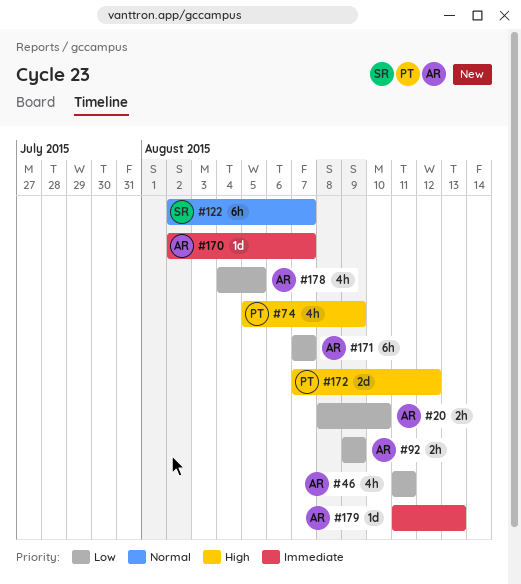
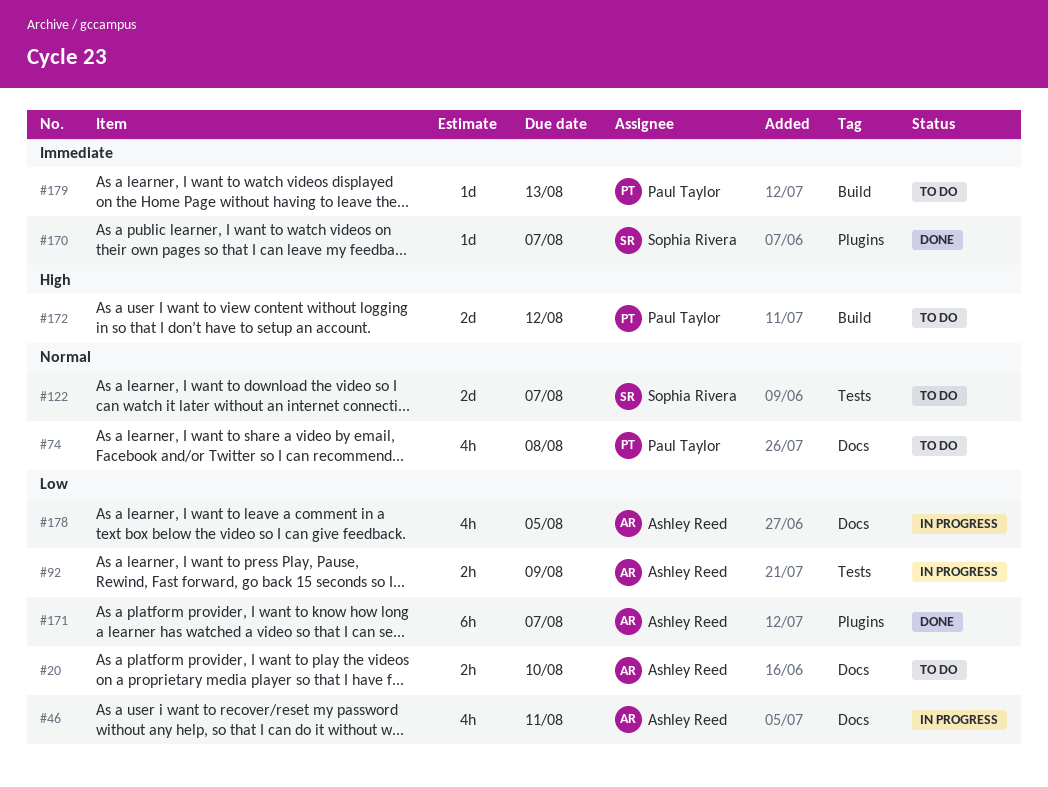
#74, priority: High -> Normal
#74, due: Aug 9 -> Aug 8
#122, estimate: 6h -> 2d
#170, owner: Ashley Reed -> Sophia Rivera
#179, owner: Ashley Reed -> Paul Taylor

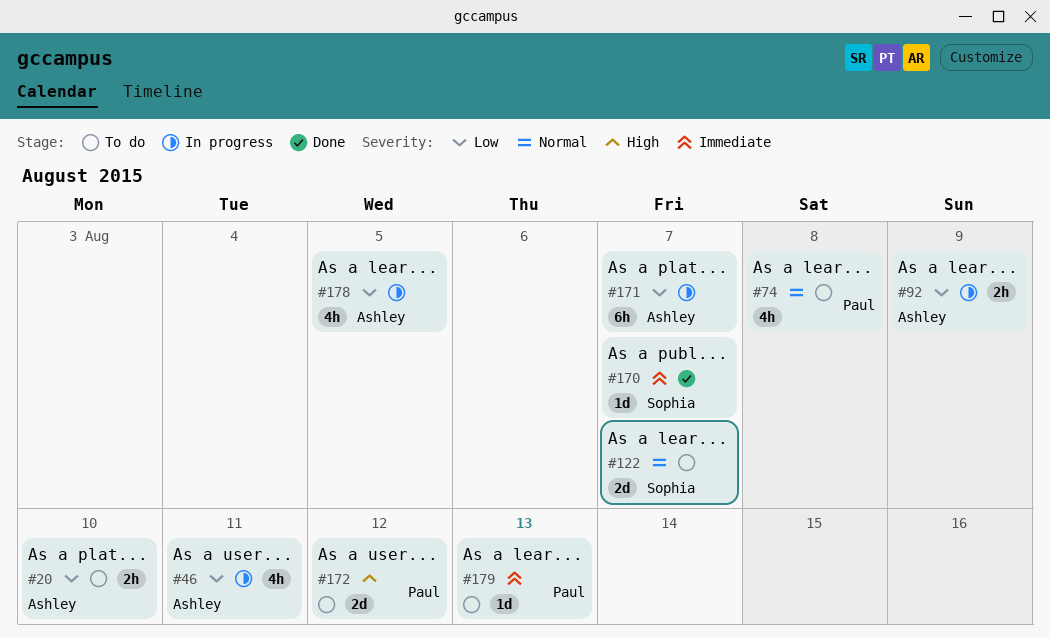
#171, status: Done -> In progress

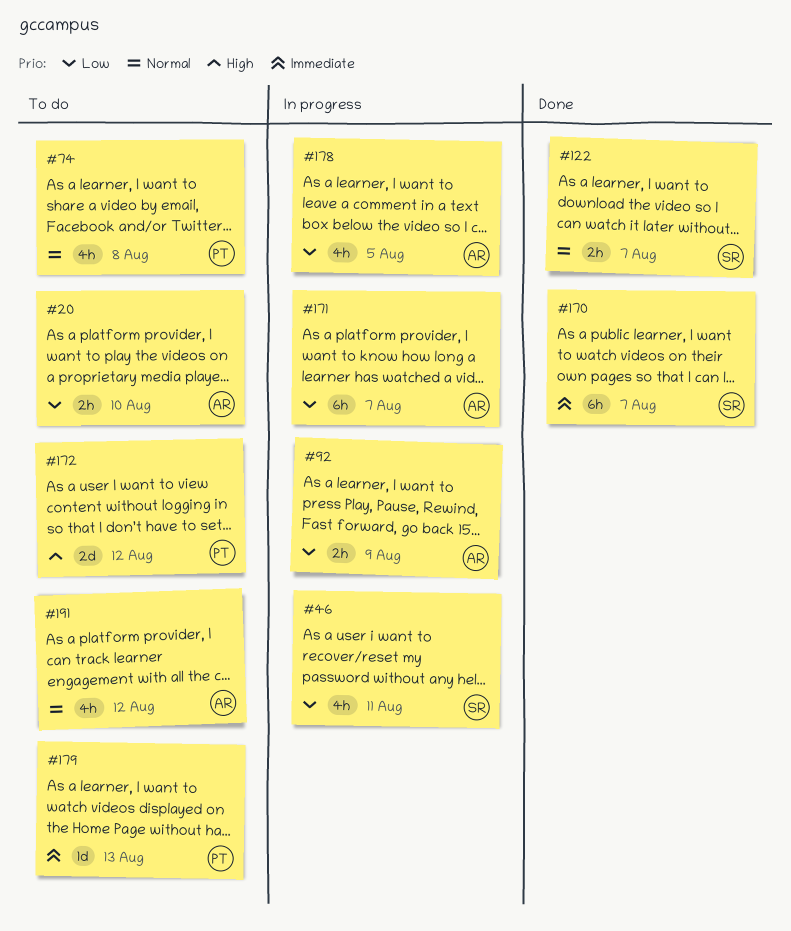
#46, owner: Ashley -> Sophia
#122, status: To do -> Done
#122, estimate: 2d -> 2h
#170, estimate: 1d -> 6h
#191: none -> present

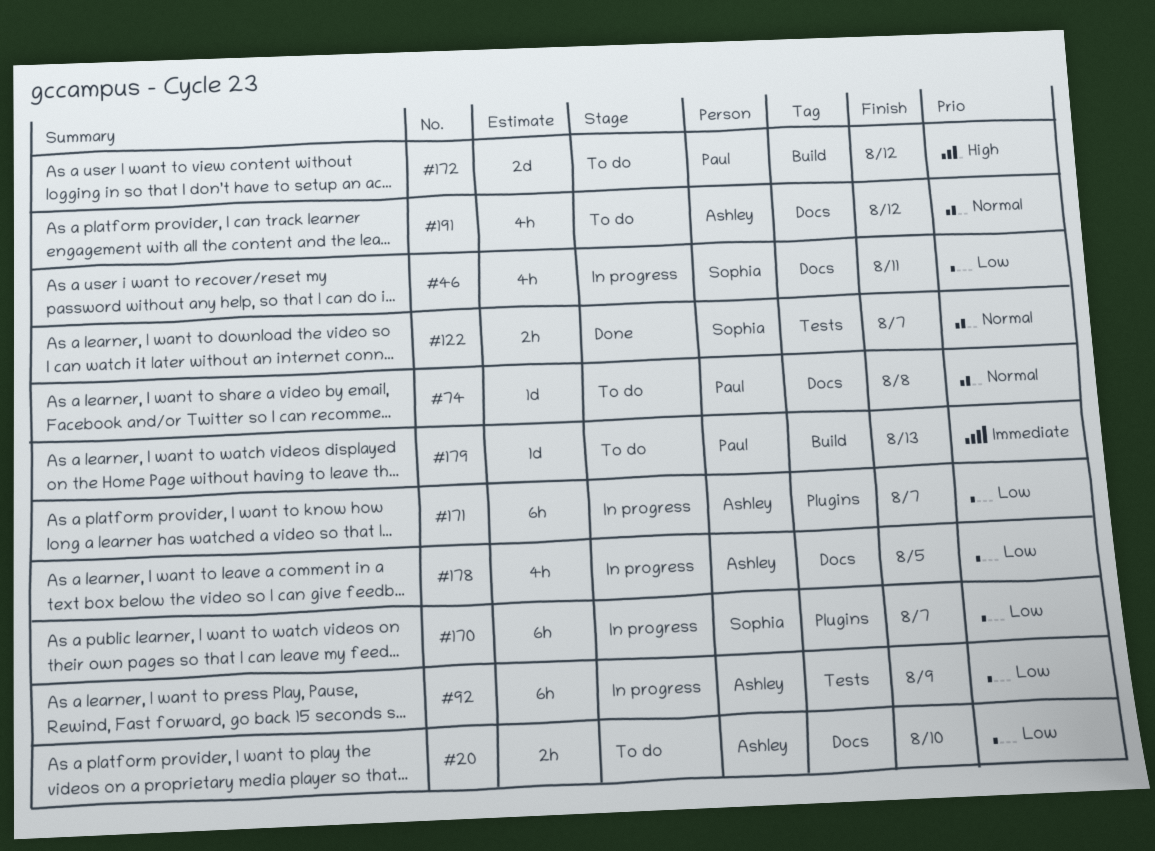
#74, estimate: 4h -> 1d
#92, estimate: 2h -> 6h
#170, status: Done -> In progress
#170, priority: Immediate -> Low

